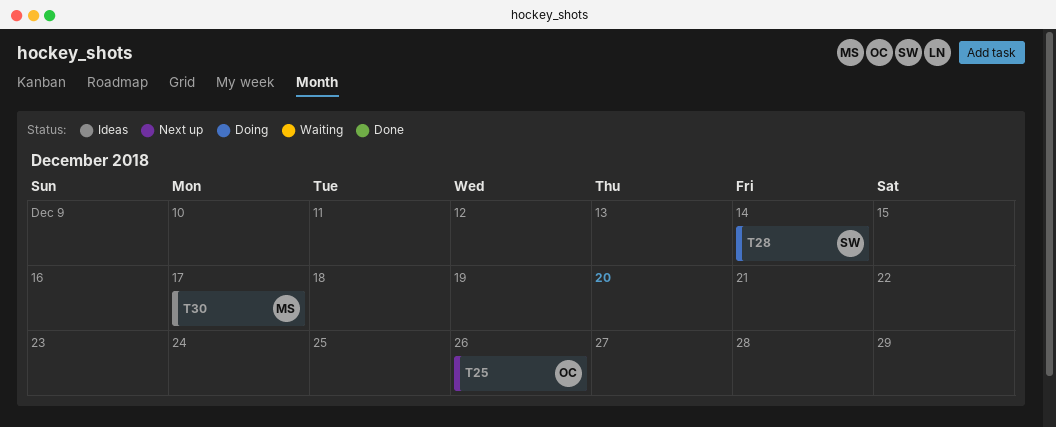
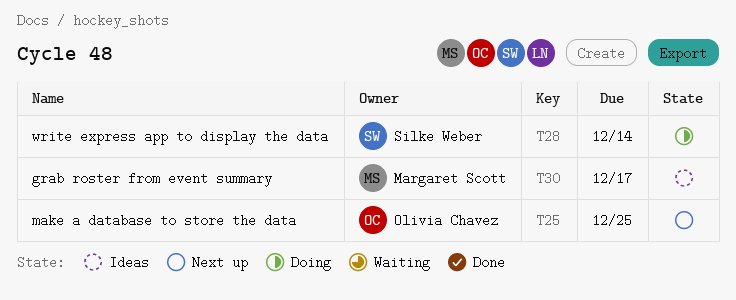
T25, due: Dec 26 -> Dec 25

